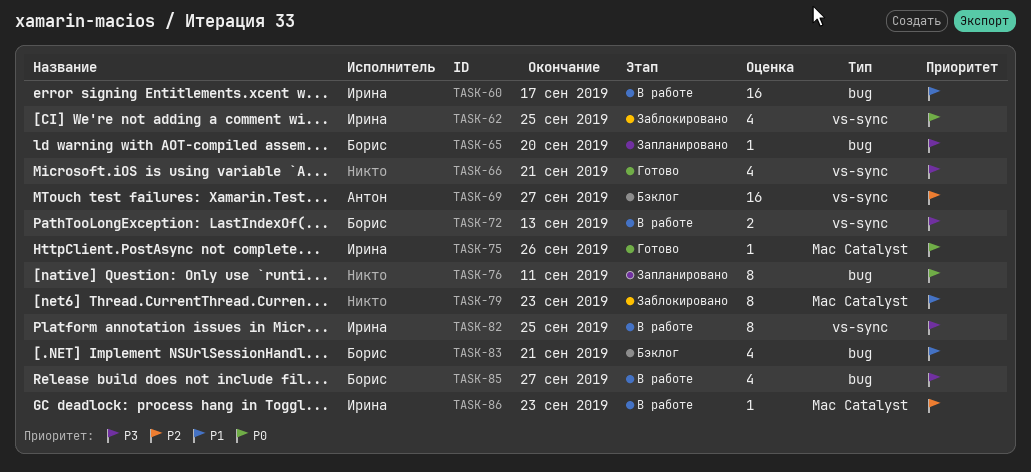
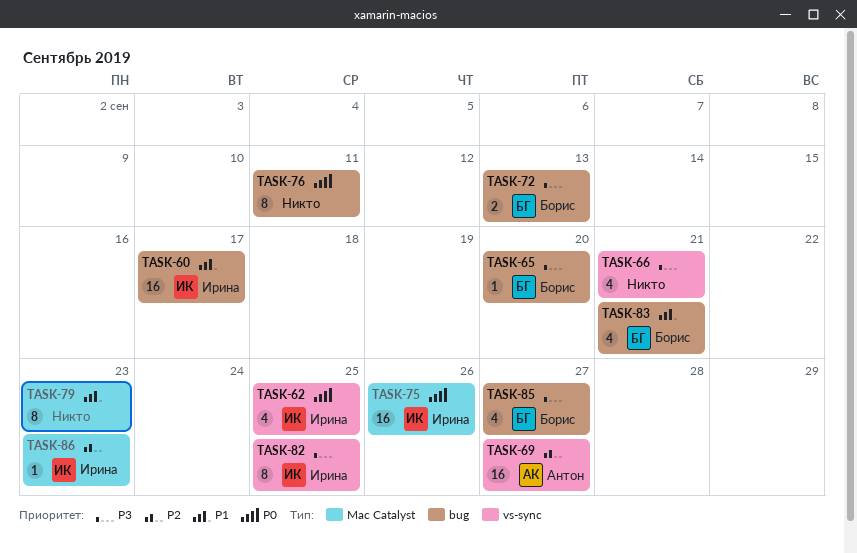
TASK-72, label: vs-sync -> bug
TASK-75, estimate: 1 -> 16

